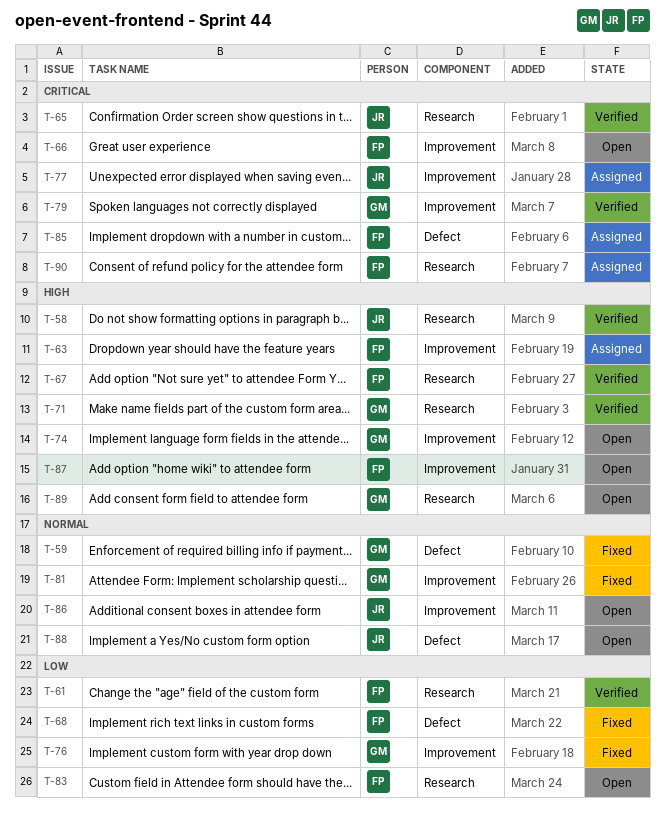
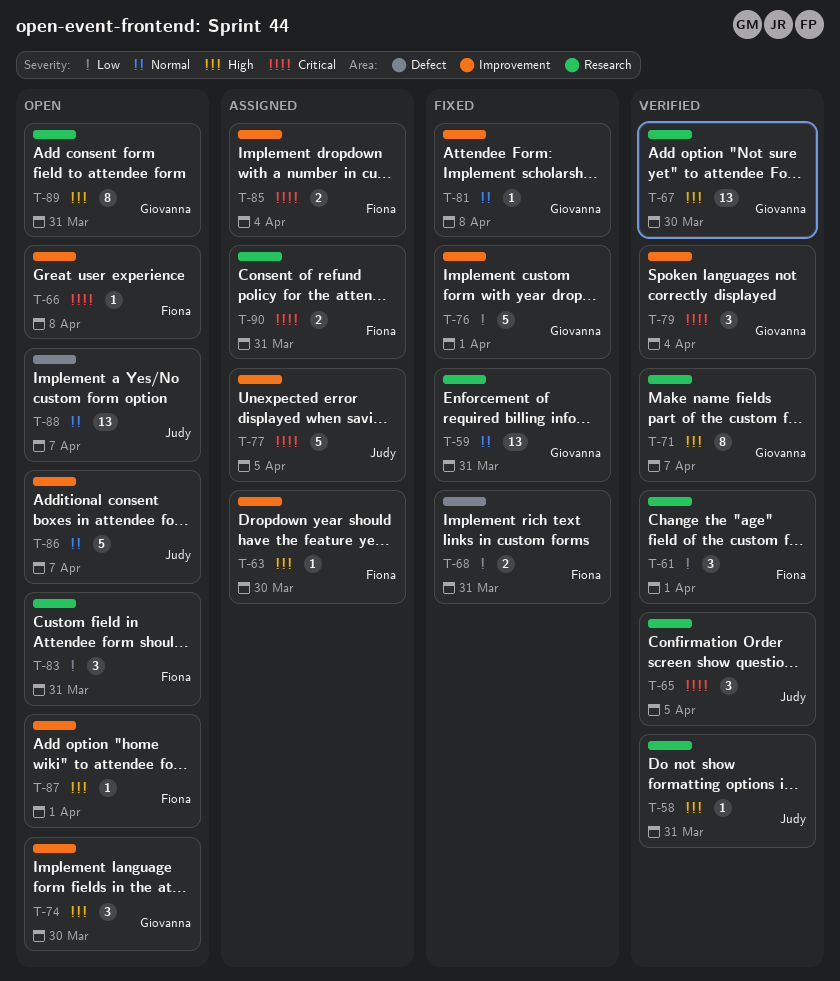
T-59, label: Defect -> Research
T-67, owner: Fiona -> Giovanna
T-85, label: Defect -> Improvement

